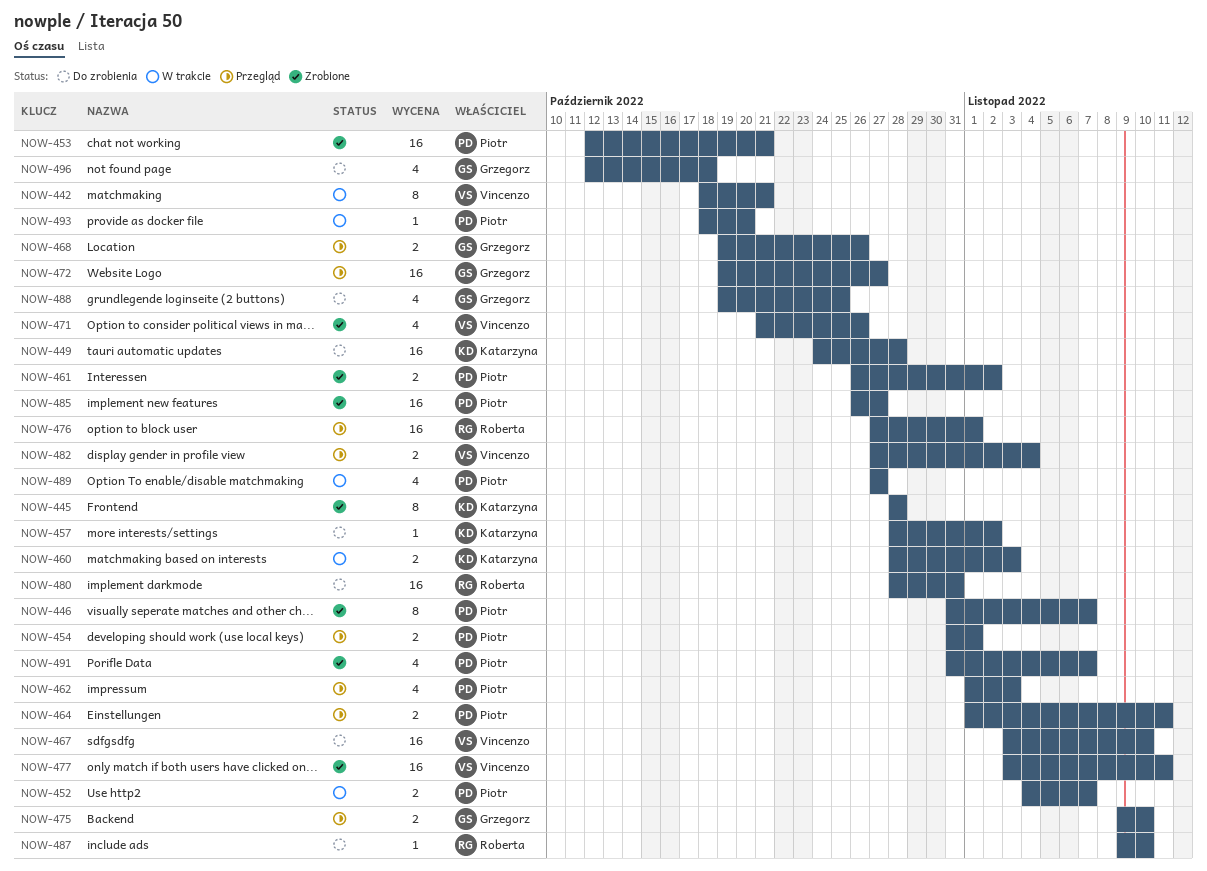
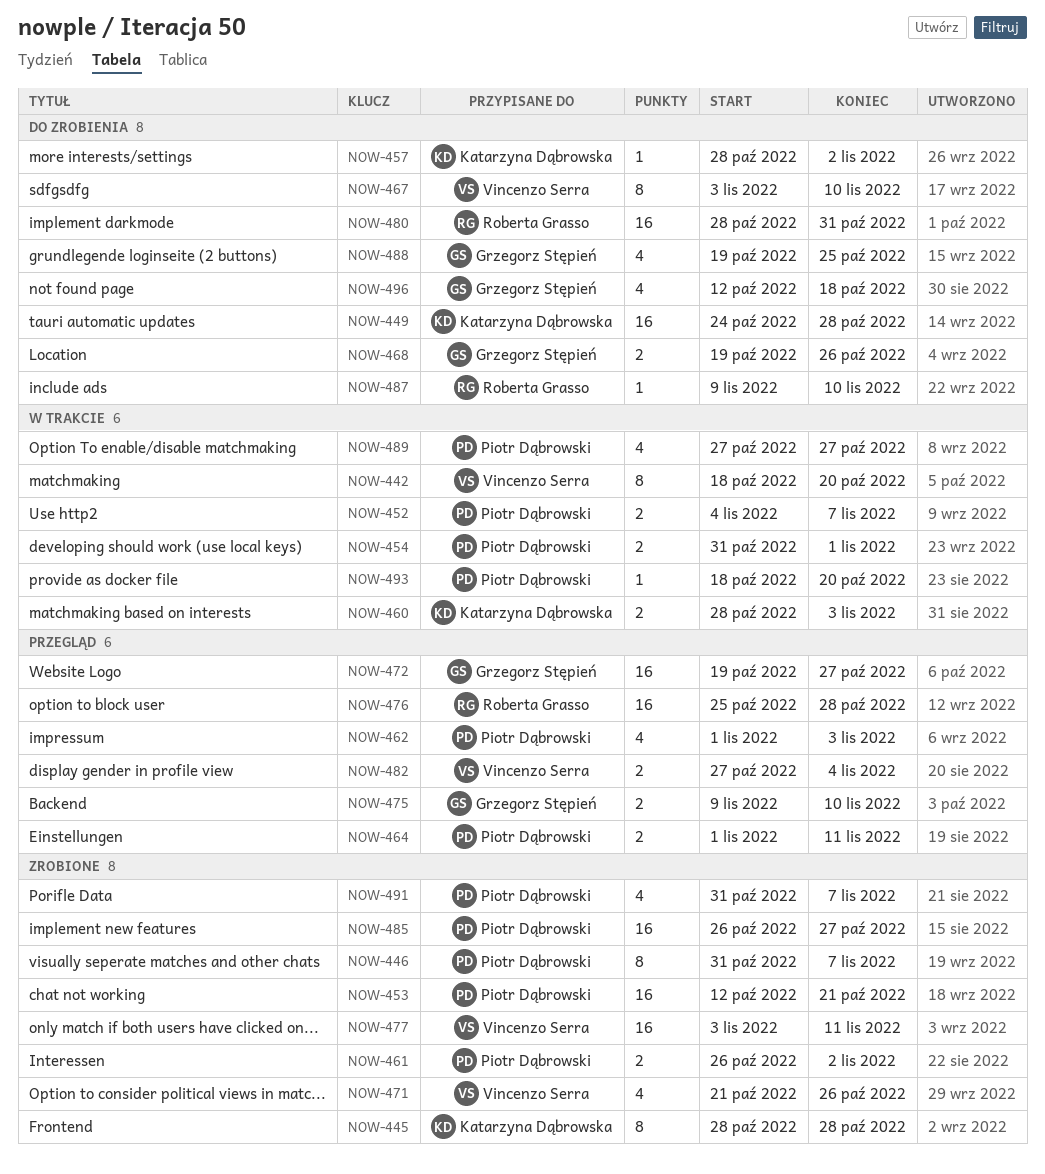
NOW-442, due: Oct 21 -> Oct 20
NOW-454, status: Przegląd -> W trakcie
NOW-467, estimate: 16 -> 8
NOW-468, status: Przegląd -> Do zrobienia
NOW-476, start: Oct 27 -> Oct 25
NOW-476, due: Nov 1 -> Oct 28

